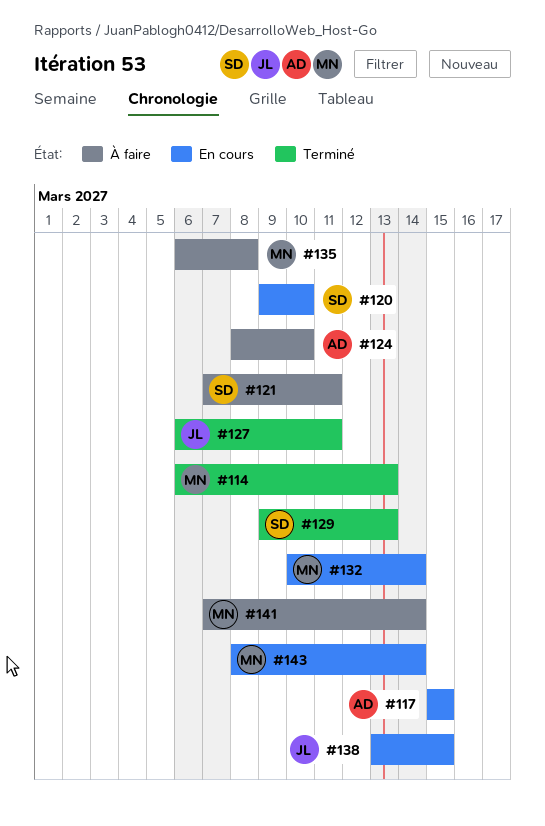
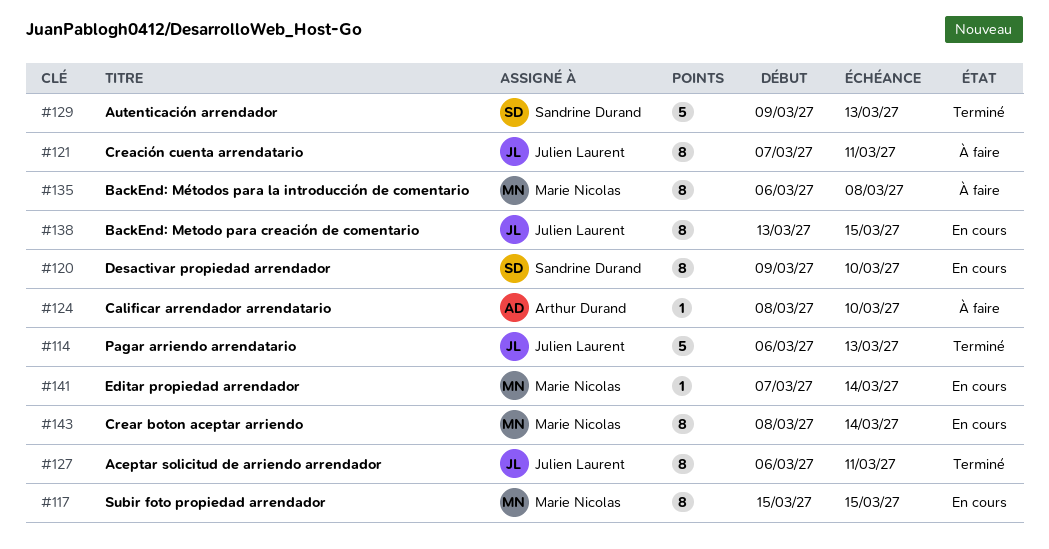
#114, owner: Marie Nicolas -> Julien Laurent
#117, owner: Arthur Durand -> Marie Nicolas
#121, owner: Sandrine Durand -> Julien Laurent
#132: present -> none
#141, status: À faire -> En cours

